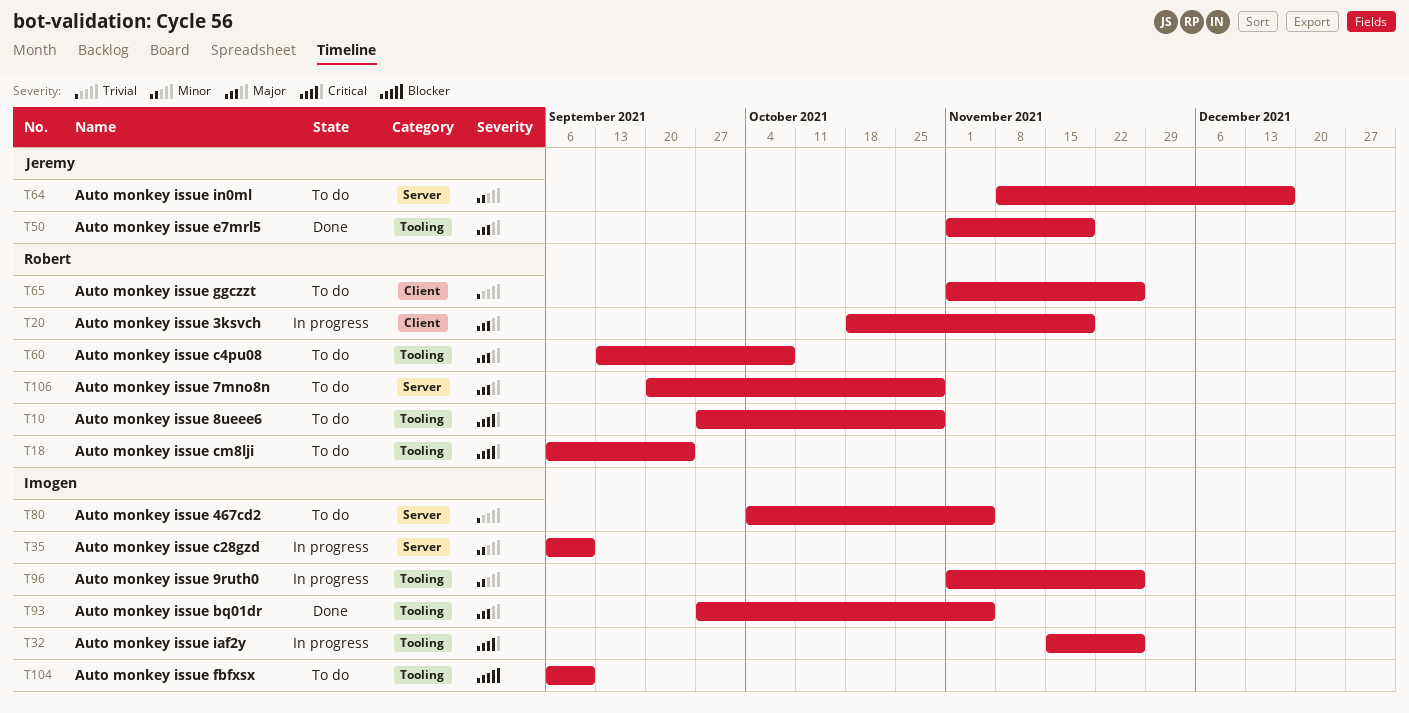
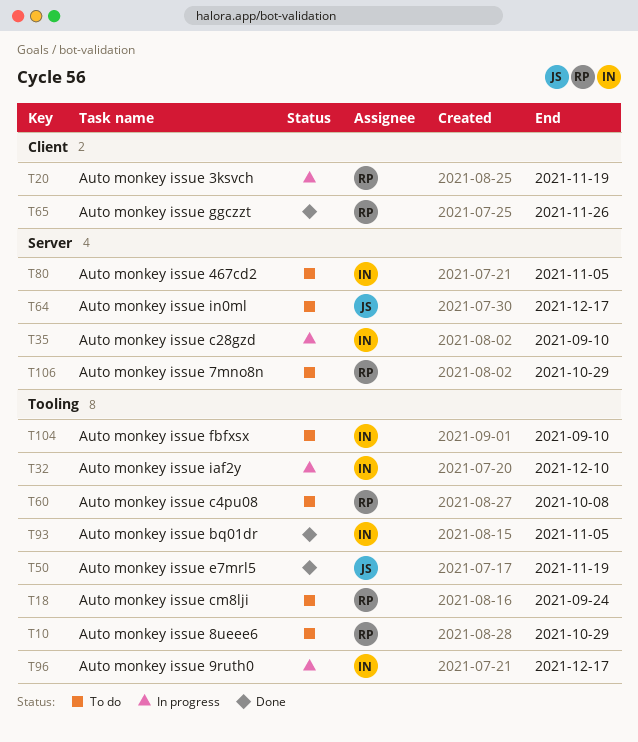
T32, due: Nov 26 -> Dec 10
T65, status: To do -> Done
T96, due: Nov 26 -> Dec 17

